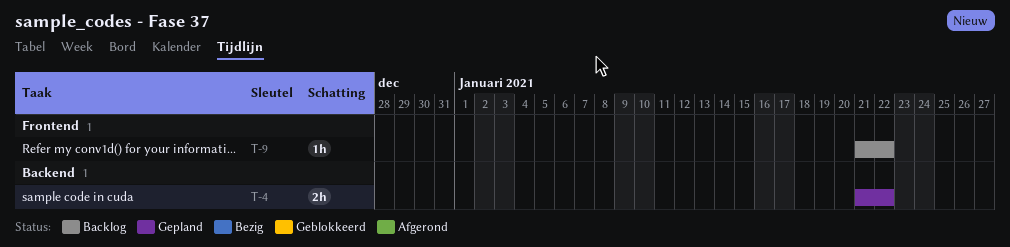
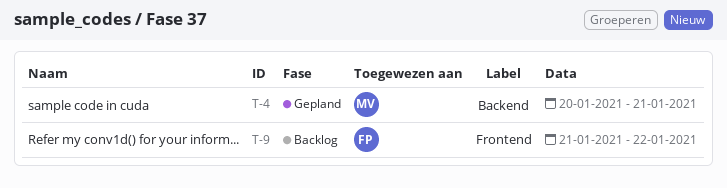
T-4, start: Jan 21 -> Jan 20
T-4, due: Jan 22 -> Jan 21

